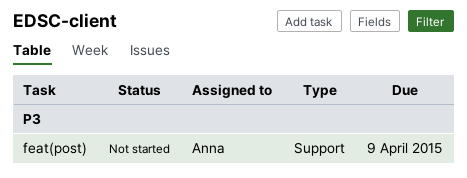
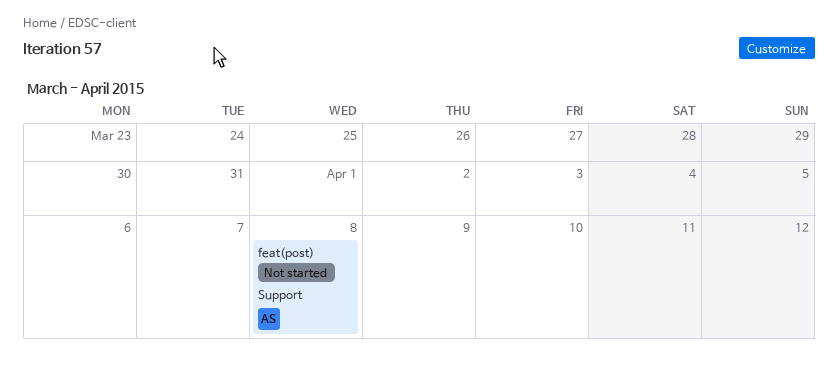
feat(post), due: Apr 9 -> Apr 8

